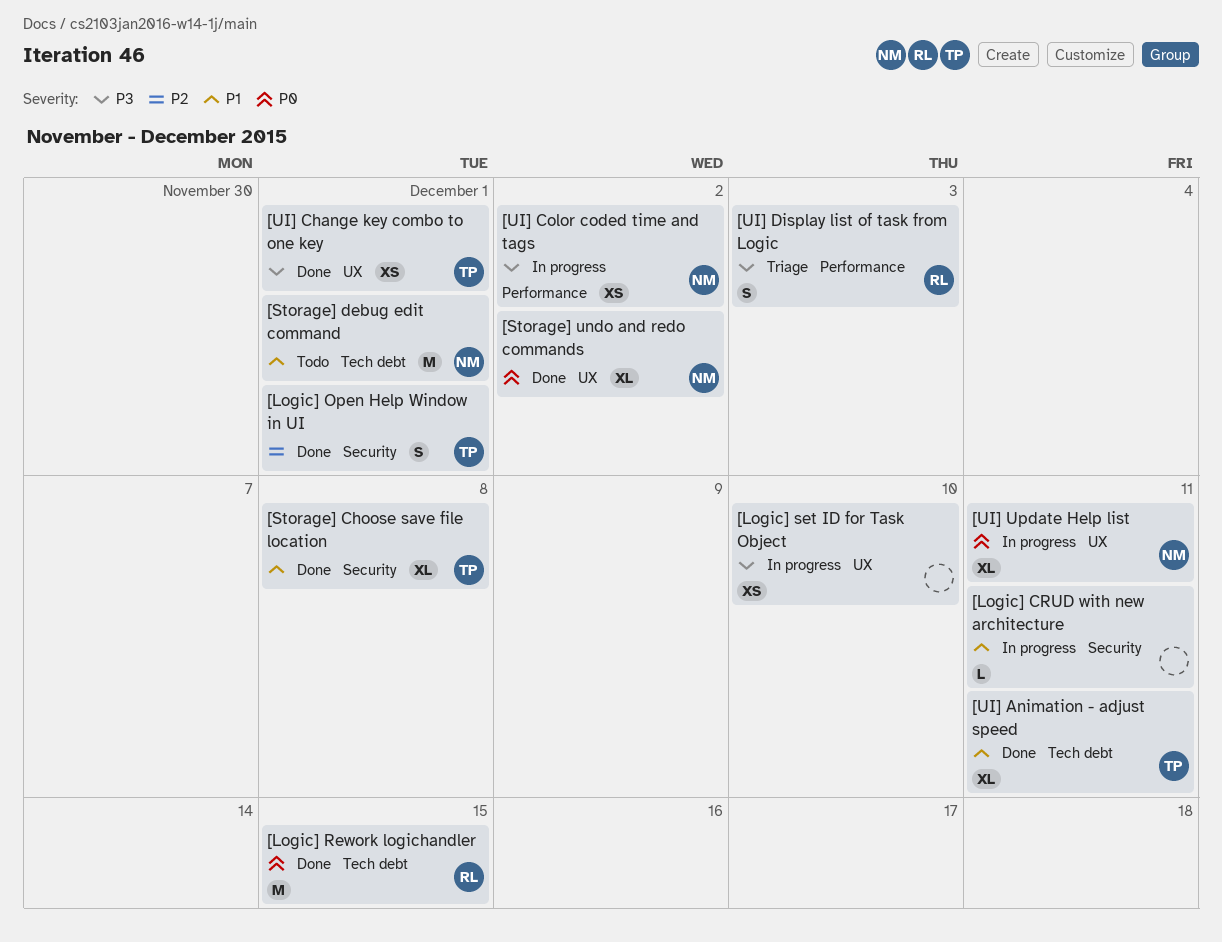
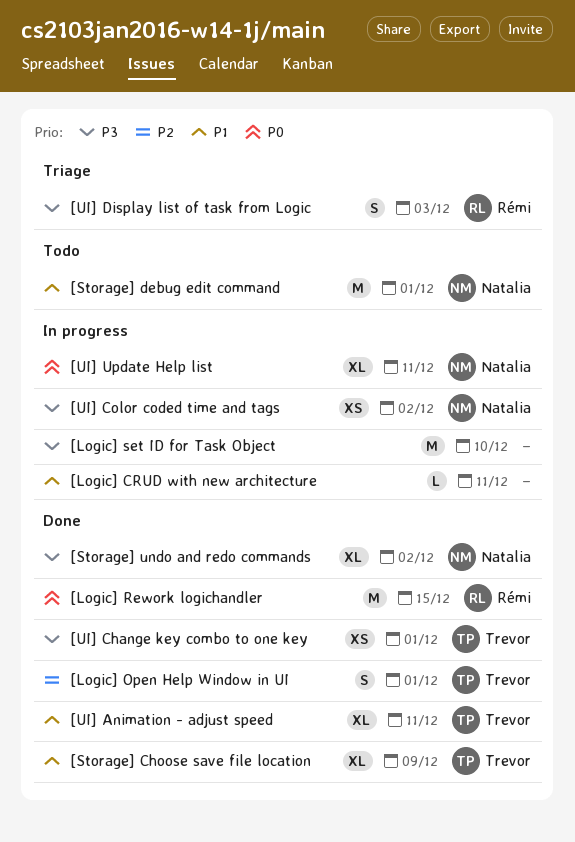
[Logic] set ID for Task Object, estimate: XS -> M
[Storage] Choose save file location, due: Dec 8 -> Dec 9
[Storage] undo and redo commands, priority: P0 -> P3

